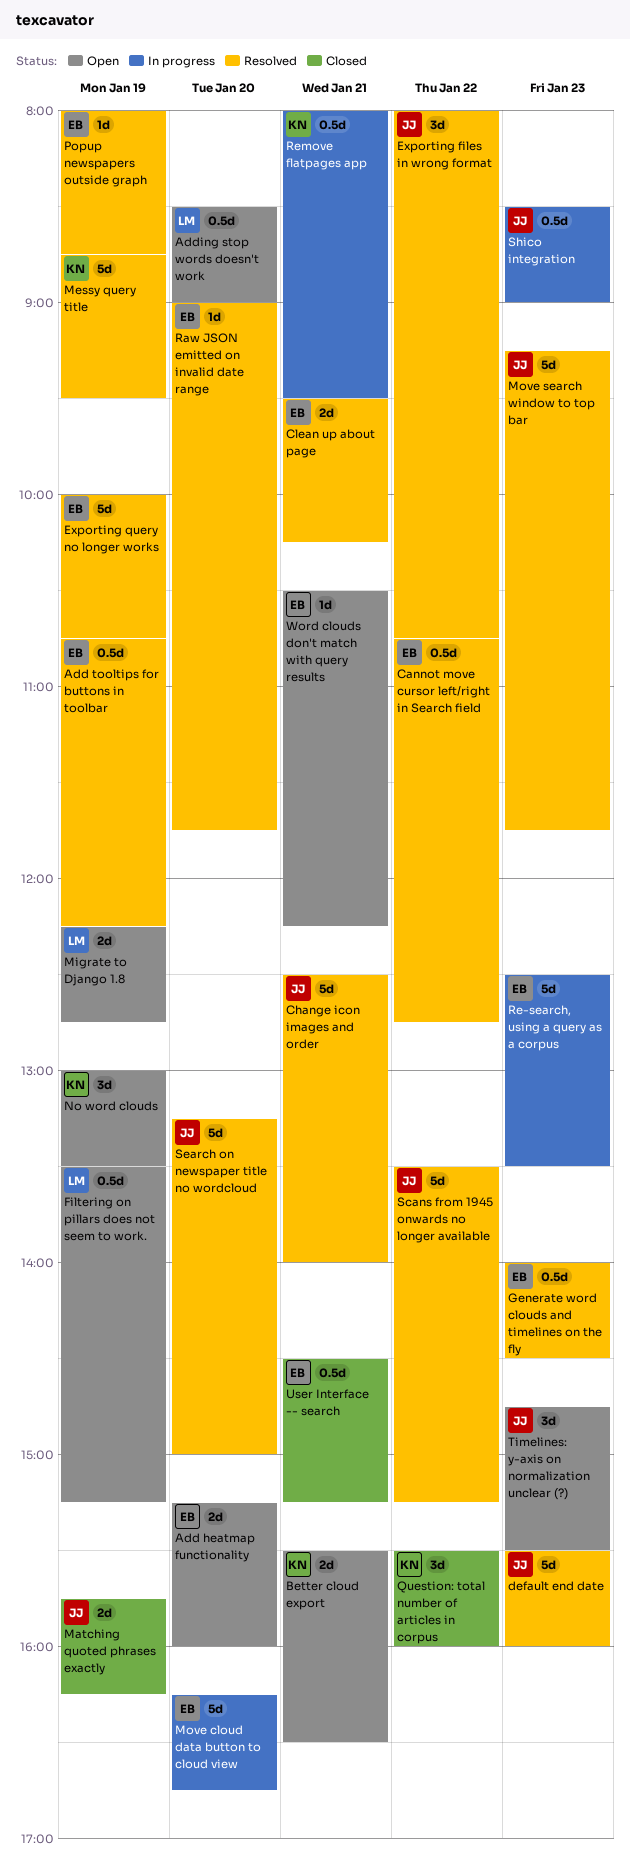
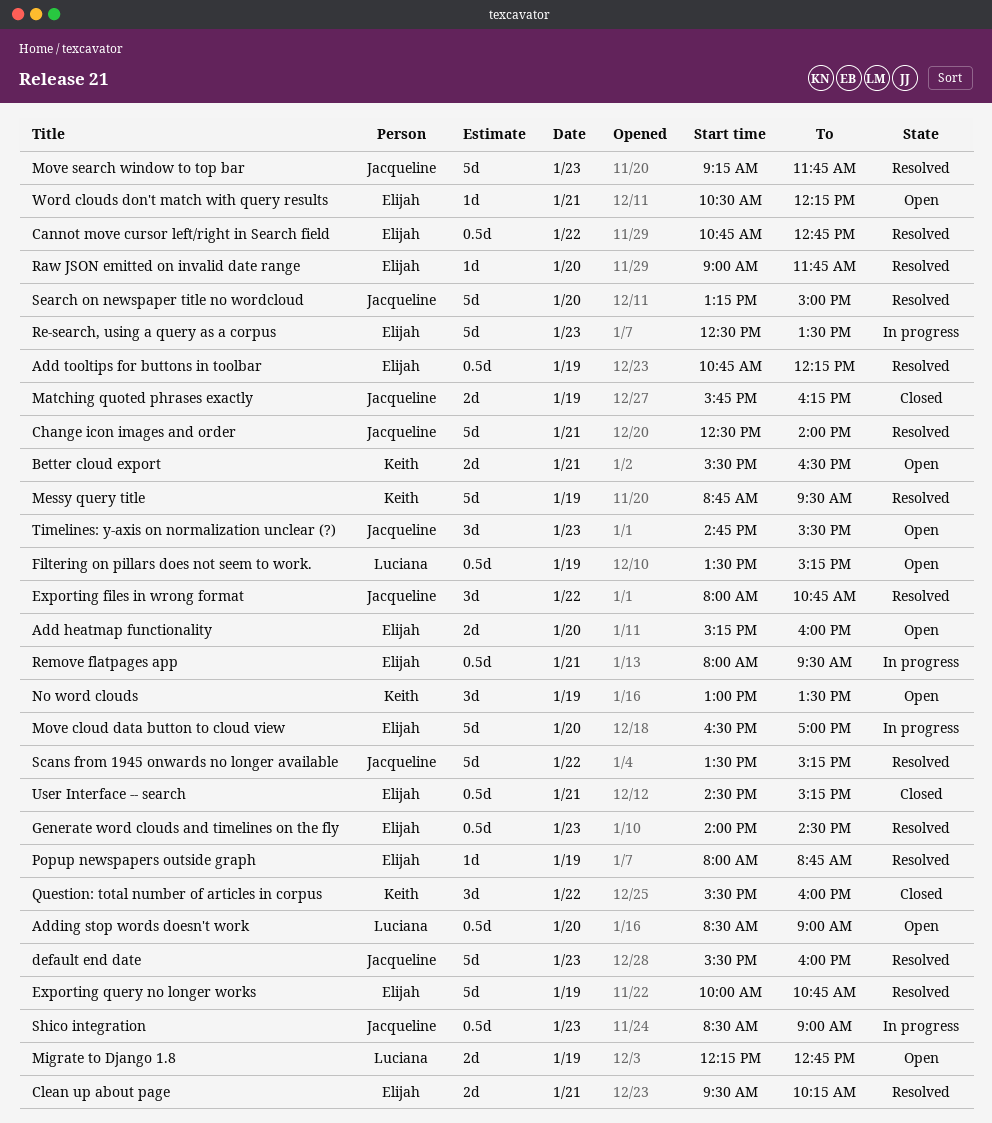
Move cloud data button to cloud view, begins: 16:15 -> 16:30
Move cloud data button to cloud view, ends: 16:45 -> 17:00
Remove flatpages app, owner: Keith -> Elijah

